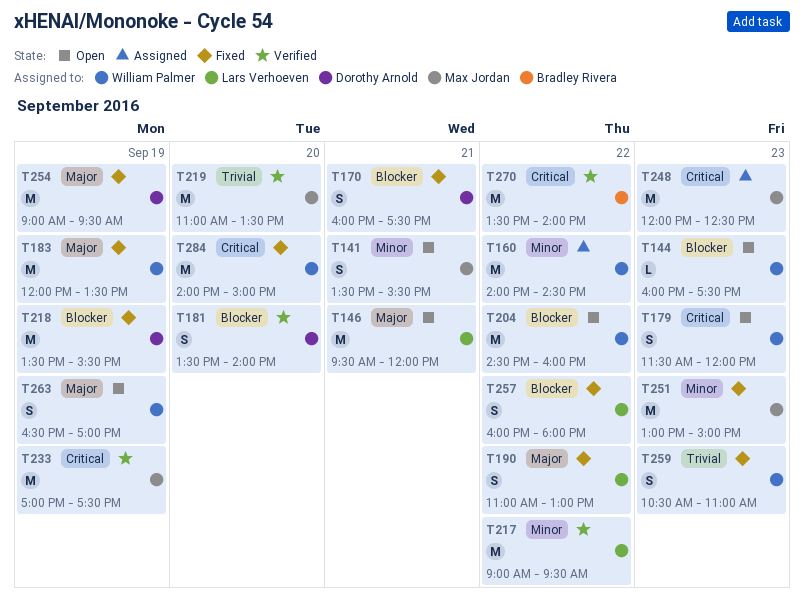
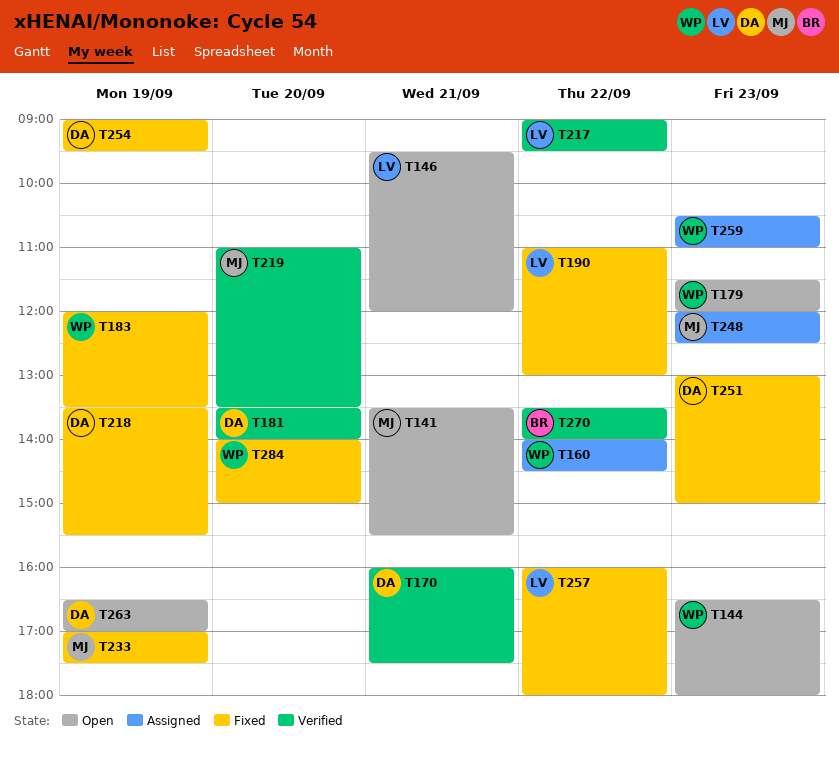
T144, begins: 16:00 -> 16:30
T144, ends: 17:30 -> 18:00
T170, status: Fixed -> Verified
T204: present -> none
T233, status: Verified -> Fixed
T251, owner: Max Jordan -> Dorothy Arnold
T259, status: Fixed -> Assigned
T263, owner: William Palmer -> Dorothy Arnold

